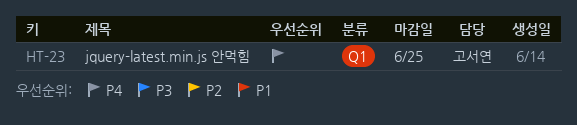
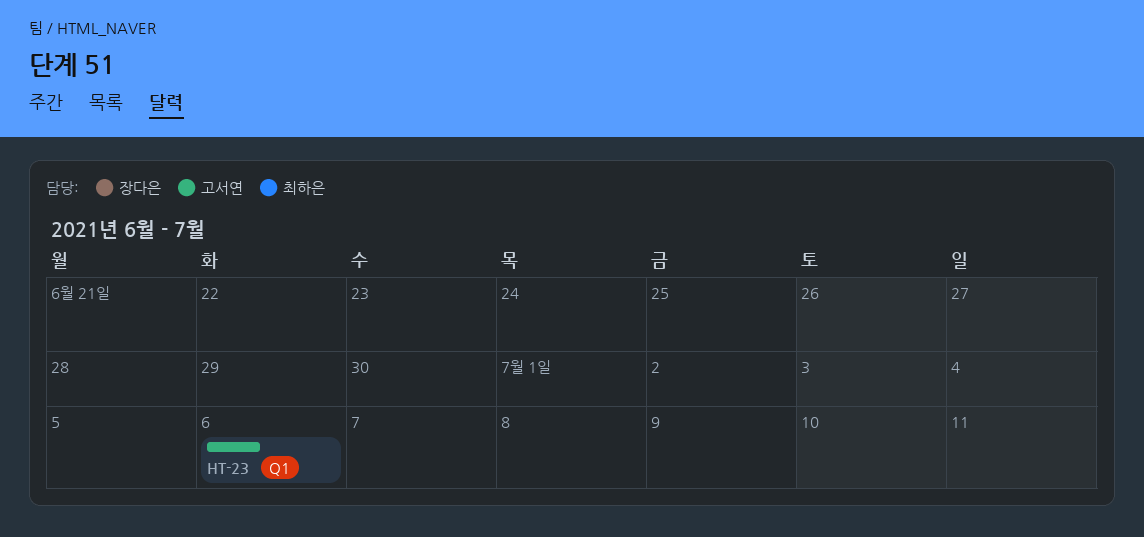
HT-23, due: Jun 25 -> Jul 6

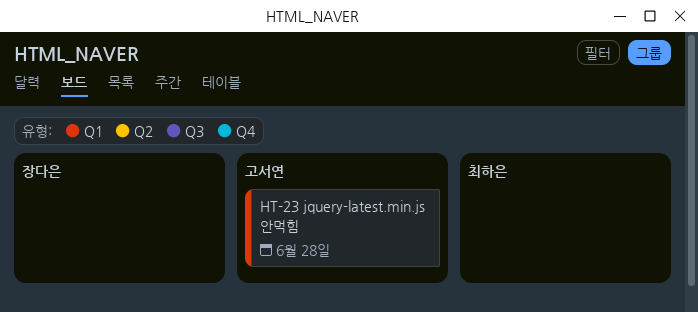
HT-23, due: Jul 6 -> Jun 28

